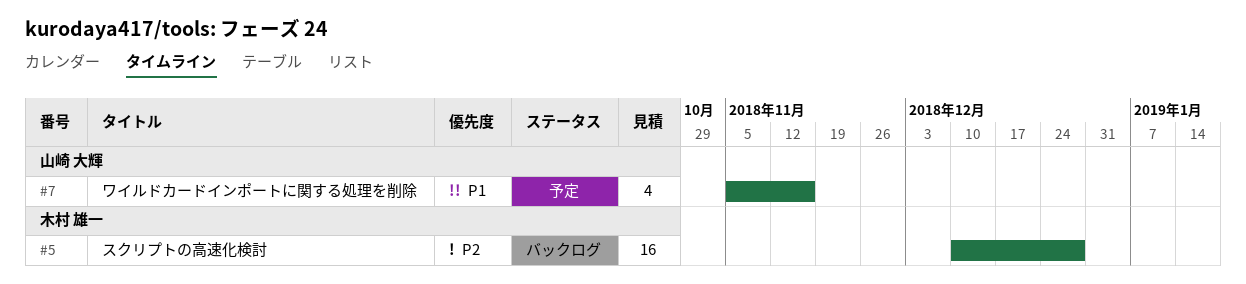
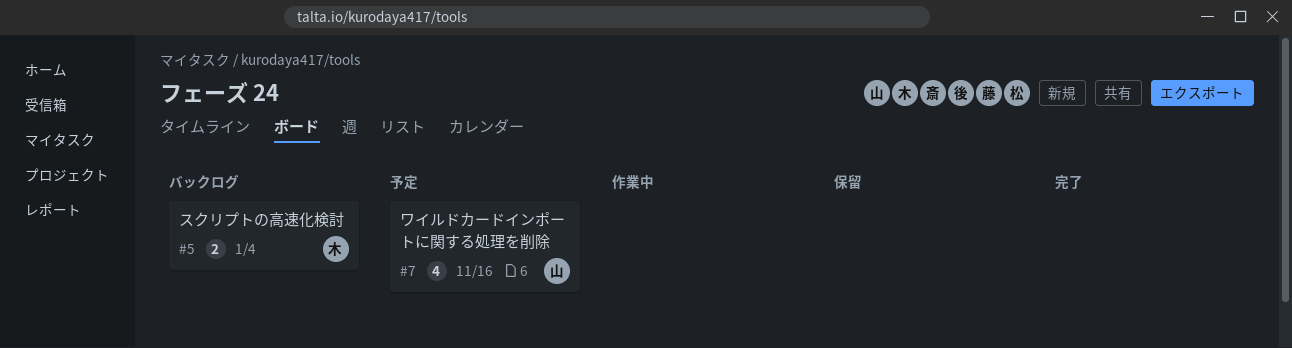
#5, estimate: 16 -> 2
#5, due: Dec 28 -> Jan 4

